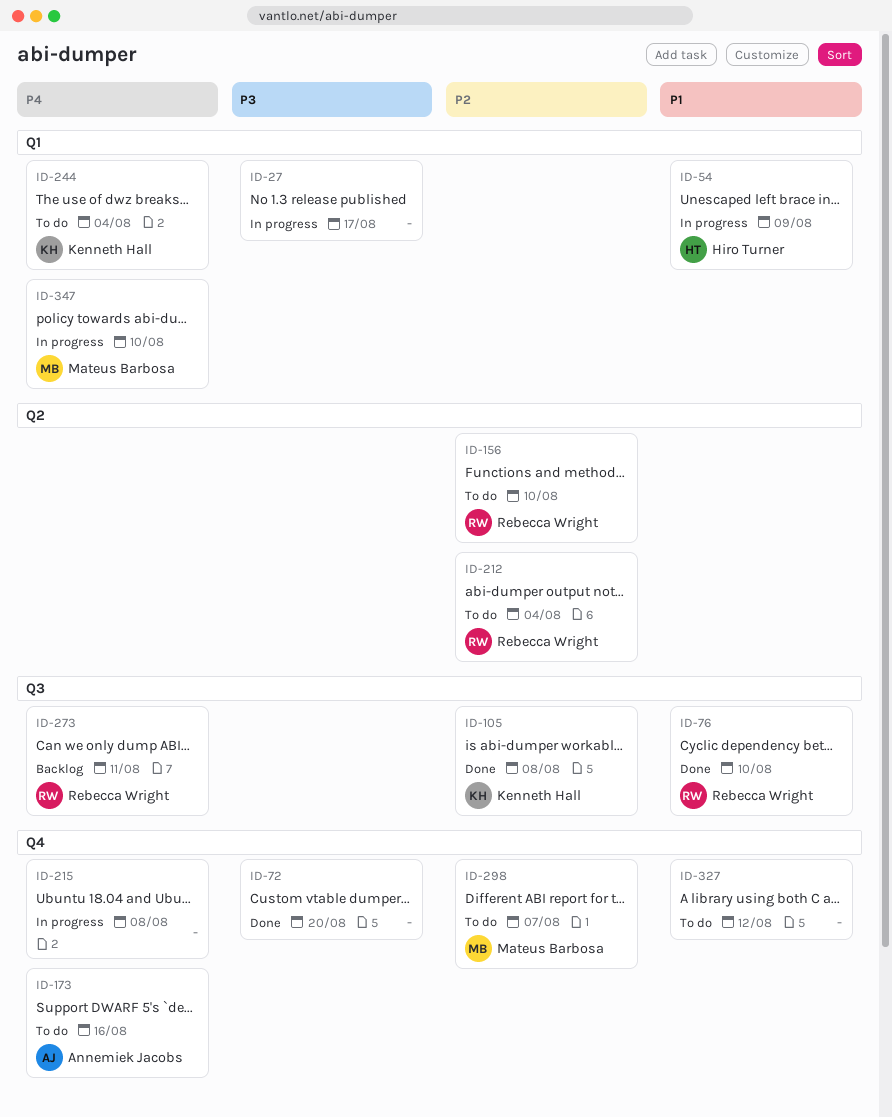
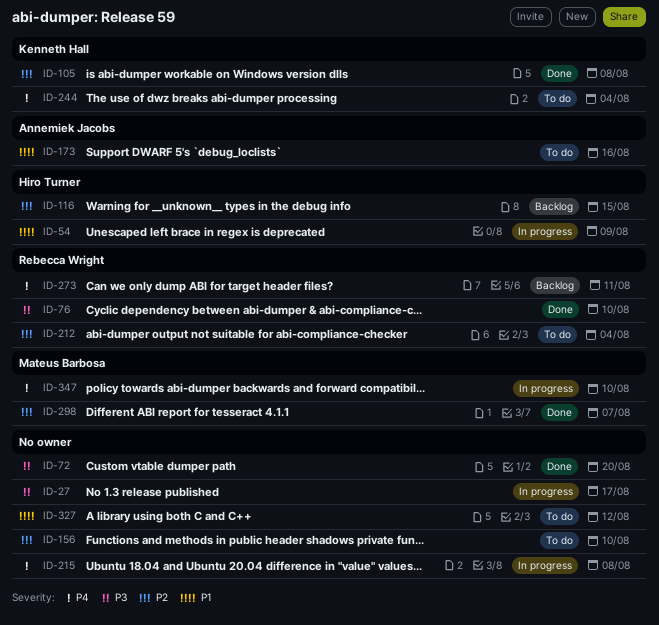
ID-76, priority: P1 -> P3
ID-116: none -> present
ID-156, owner: Rebecca Wright -> none
ID-173, priority: P4 -> P1
ID-298, status: To do -> Done

